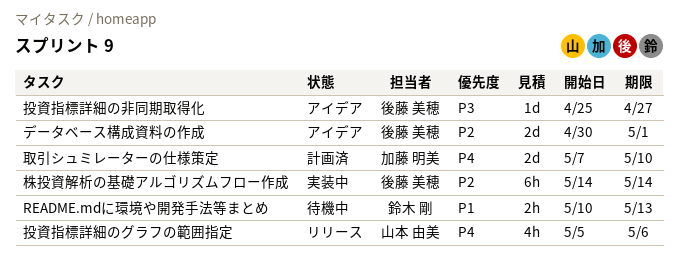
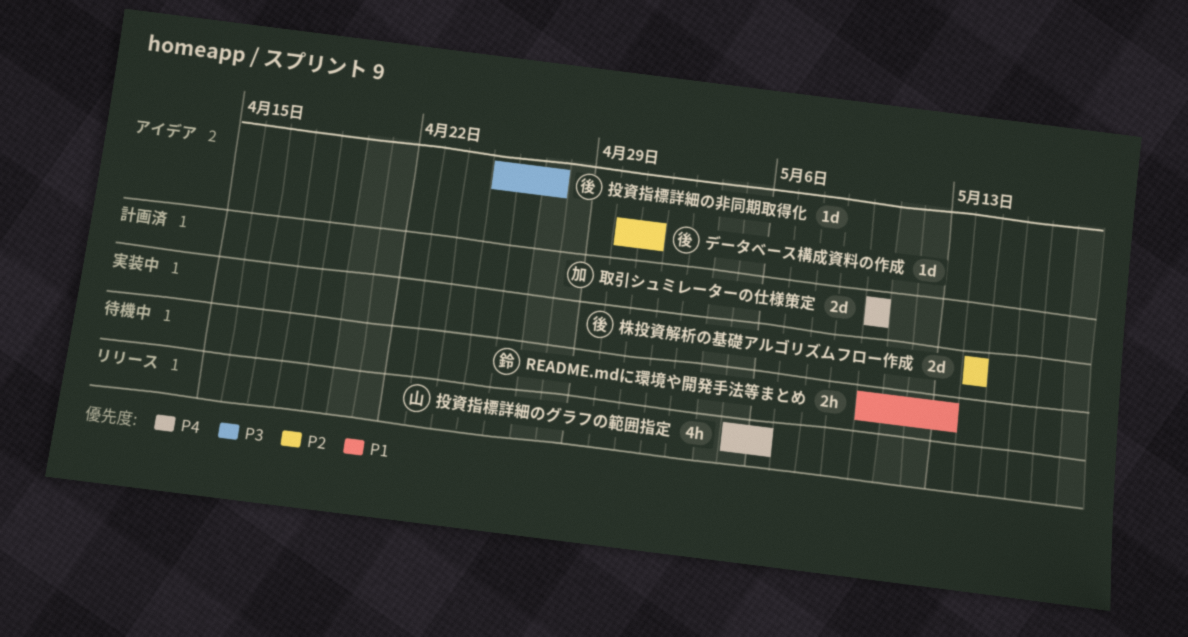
データベース構成資料の作成, estimate: 2d -> 1d
取引シュミレーターの仕様策定, start: May 7 -> May 10
株投資解析の基礎アルゴリズムフロー作成, estimate: 6h -> 2d

